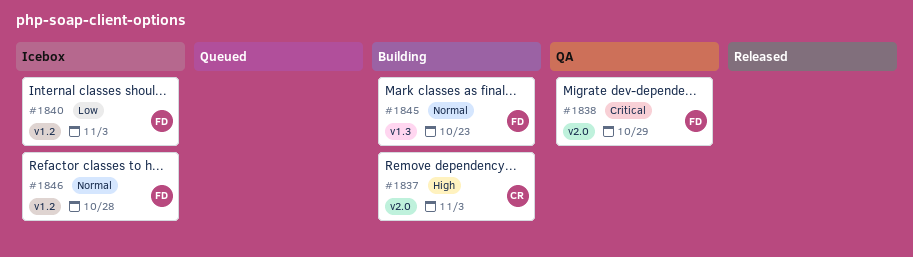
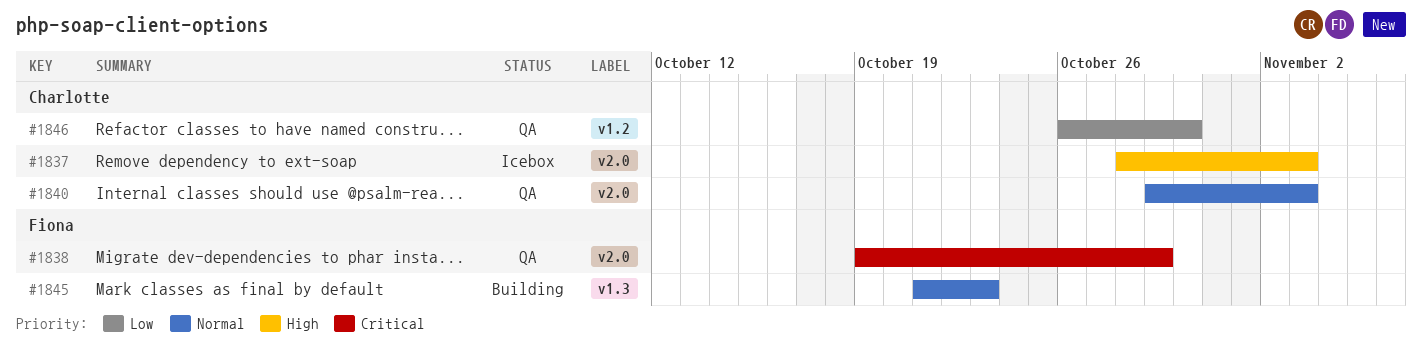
#1837, status: Building -> Icebox
#1840, status: Icebox -> QA
#1840, owner: Fiona -> Charlotte
#1840, priority: Low -> Normal
#1840, label: v1.2 -> v2.0
#1846, status: Icebox -> QA
#1846, owner: Fiona -> Charlotte
#1846, priority: Normal -> Low
#1846, due: Oct 28 -> Oct 30

